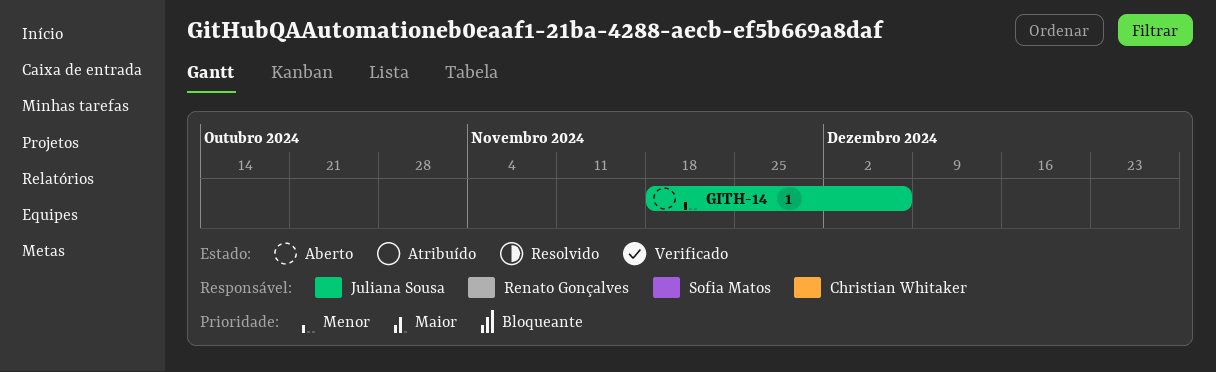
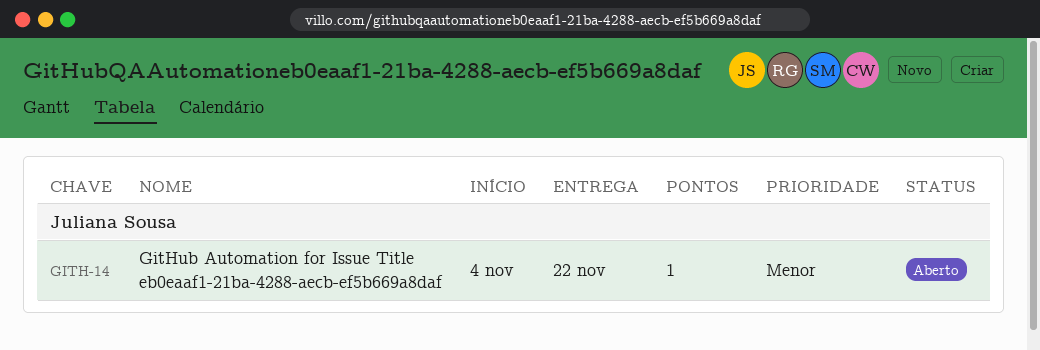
GITH-14, start: Nov 18 -> Nov 4
GITH-14, due: Dec 6 -> Nov 22

